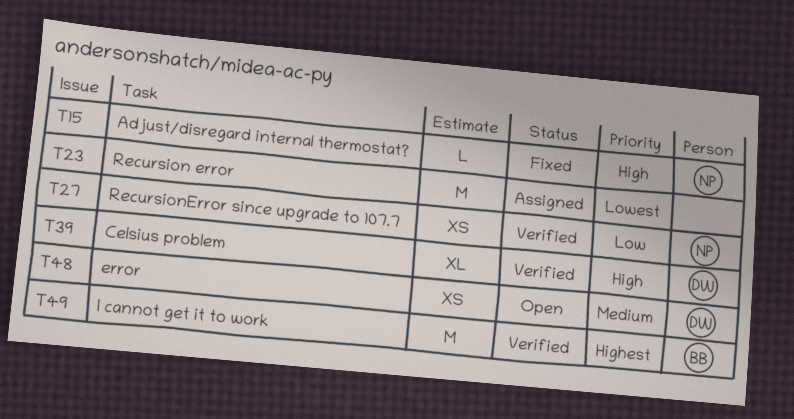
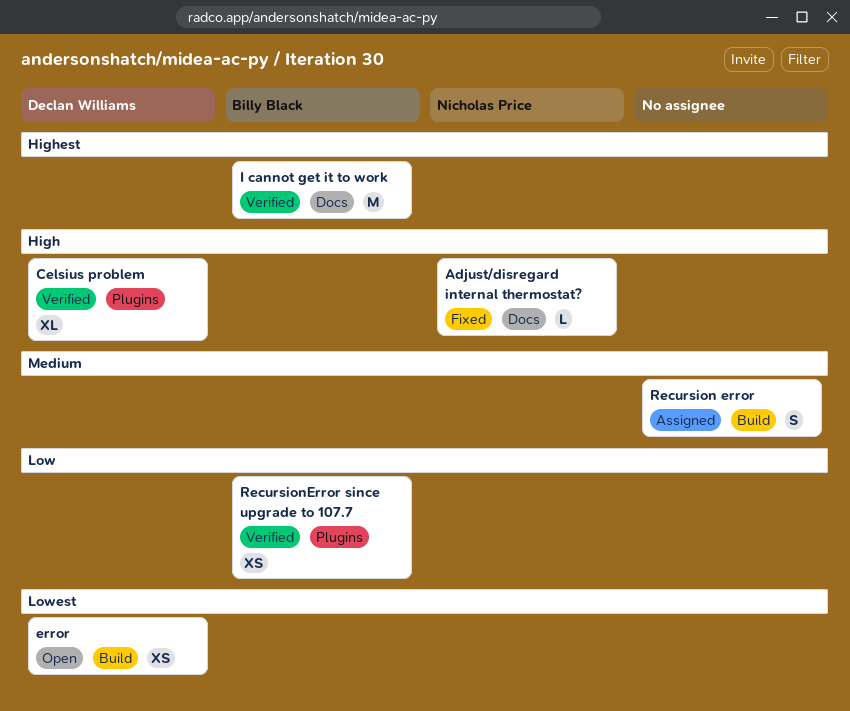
error, priority: Medium -> Lowest
Recursion error, priority: Lowest -> Medium
Recursion error, estimate: M -> S
RecursionError since upgrade to 107.7, owner: Nicholas Price -> Billy Black

